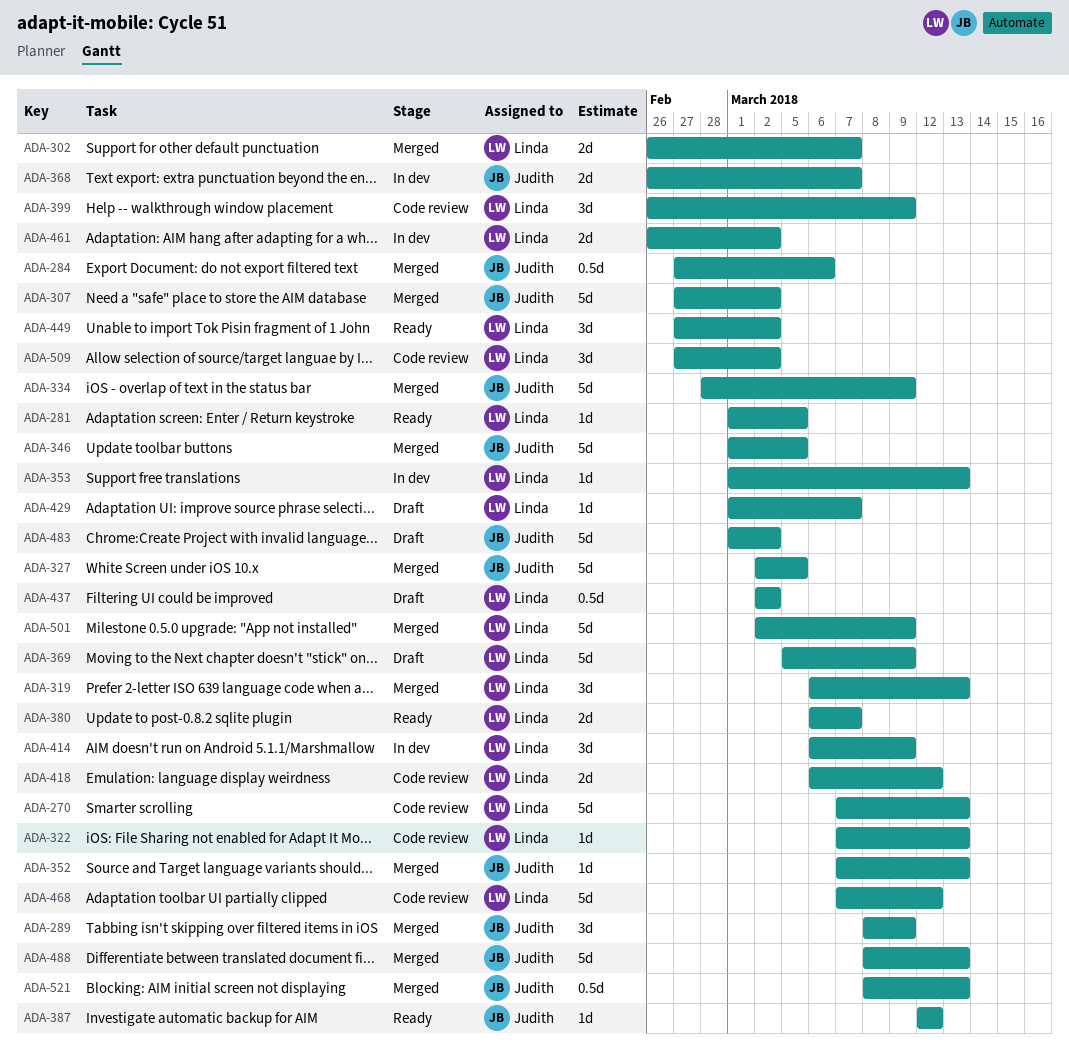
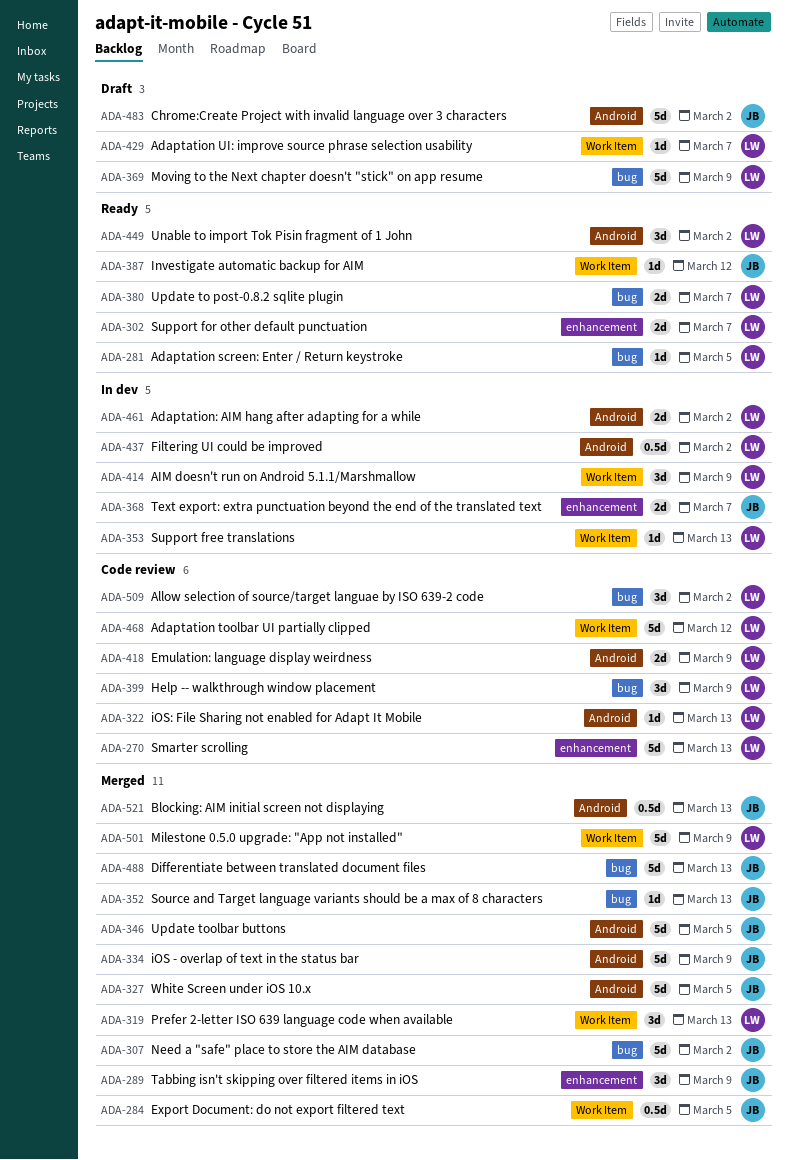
ADA-284, due: Mar 6 -> Mar 5
ADA-302, status: Merged -> Ready
ADA-418, due: Mar 12 -> Mar 9
ADA-437, status: Draft -> In dev

